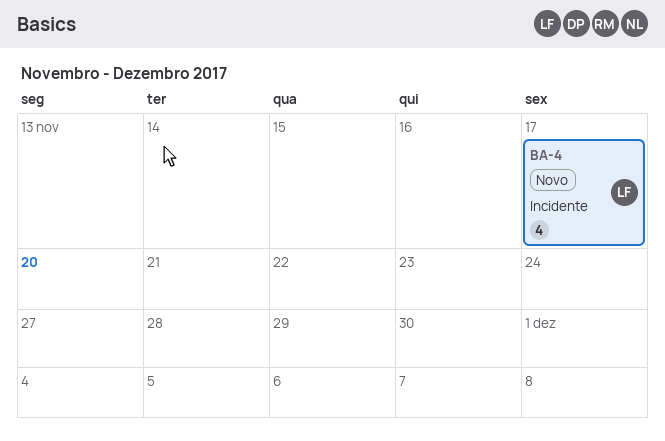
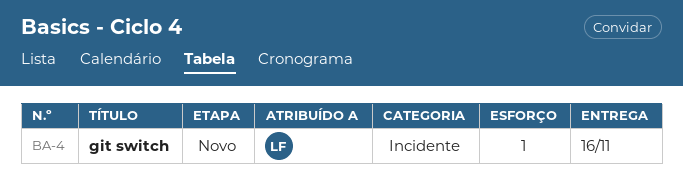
BA-4, estimate: 4 -> 1
BA-4, due: Nov 17 -> Nov 16

